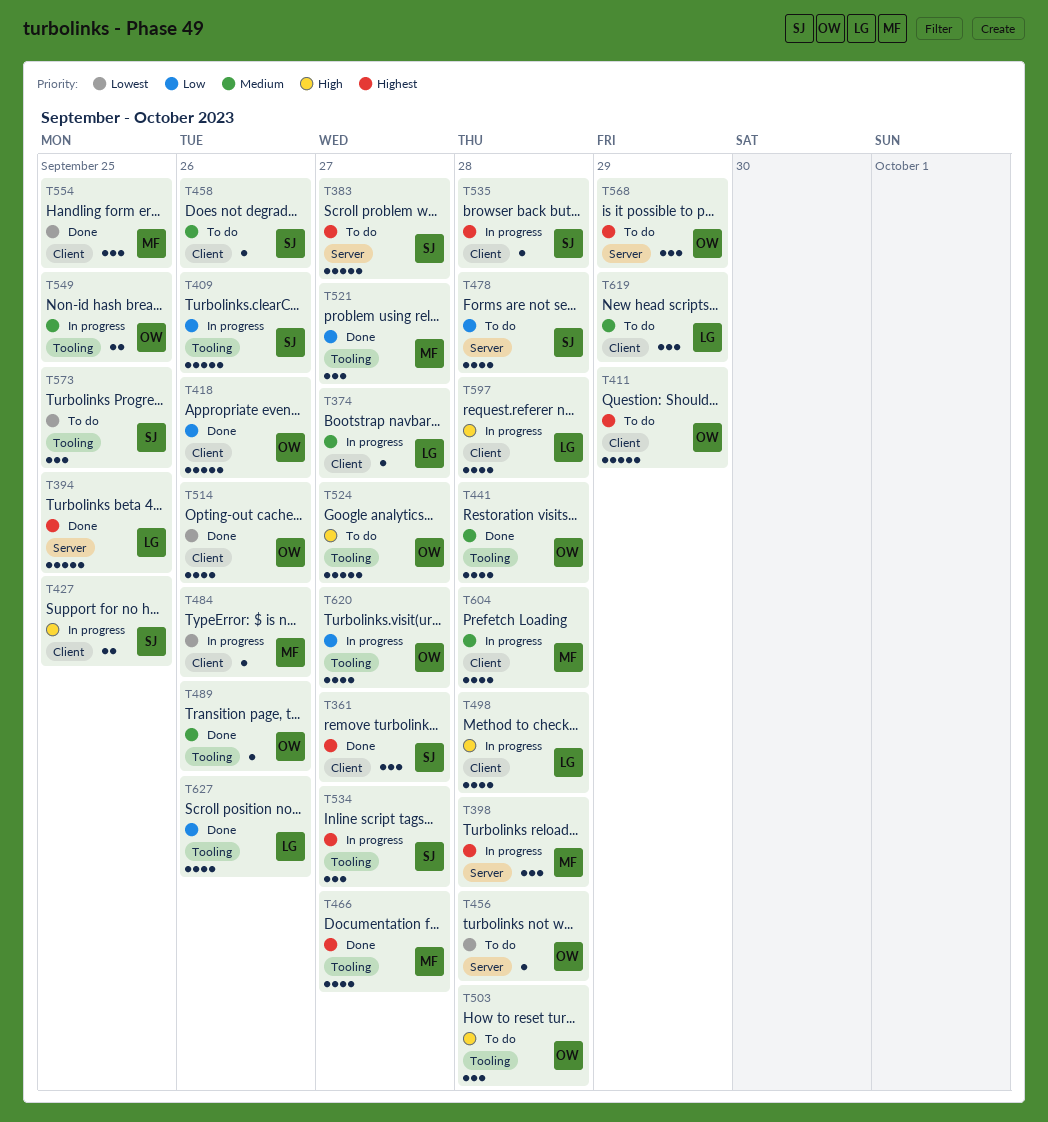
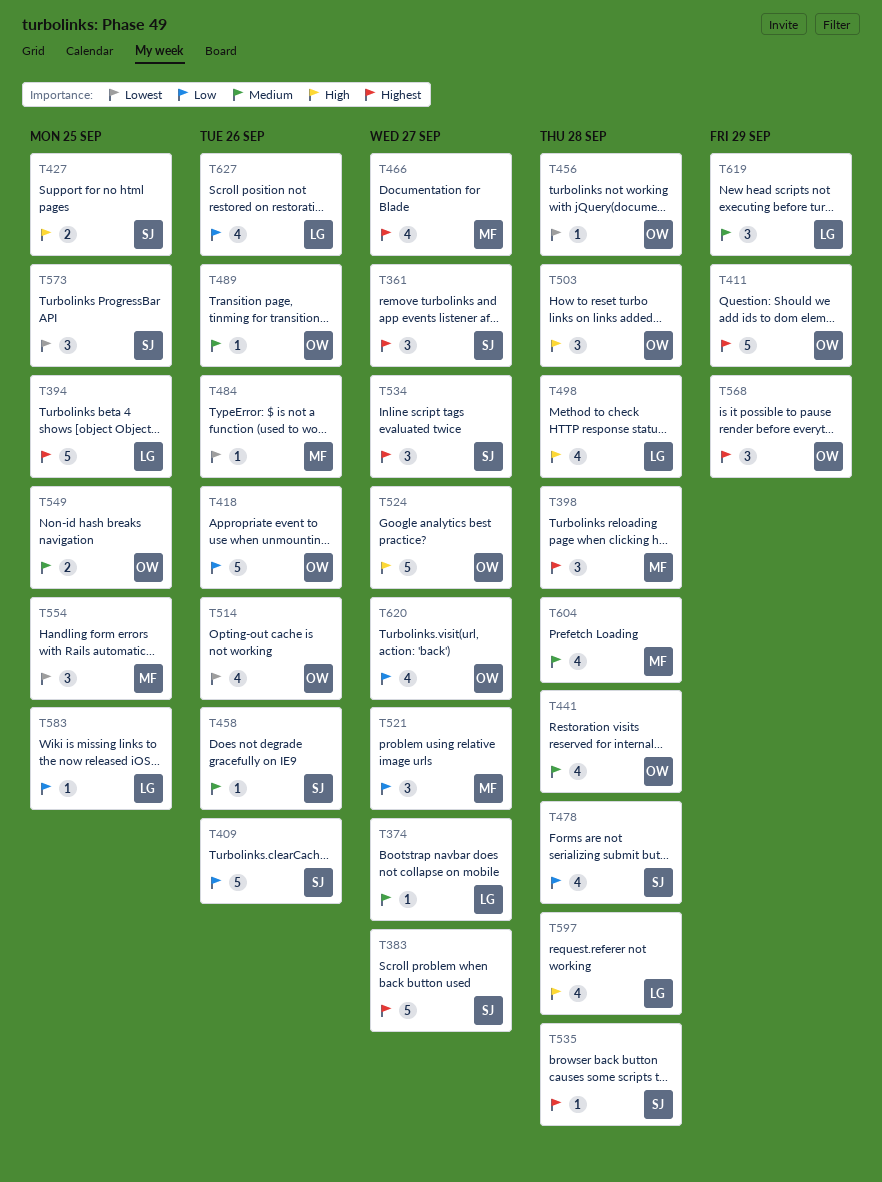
T583: none -> present

